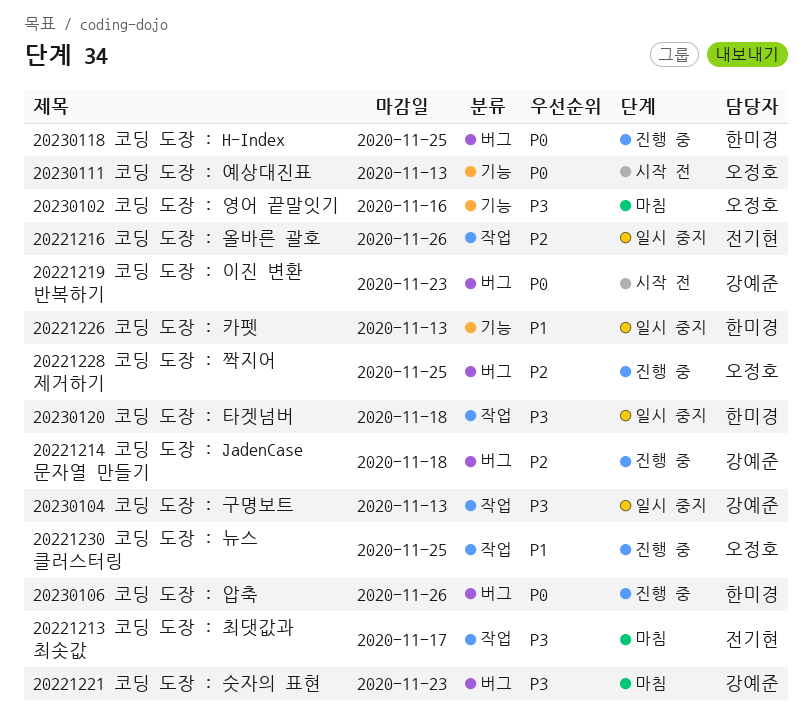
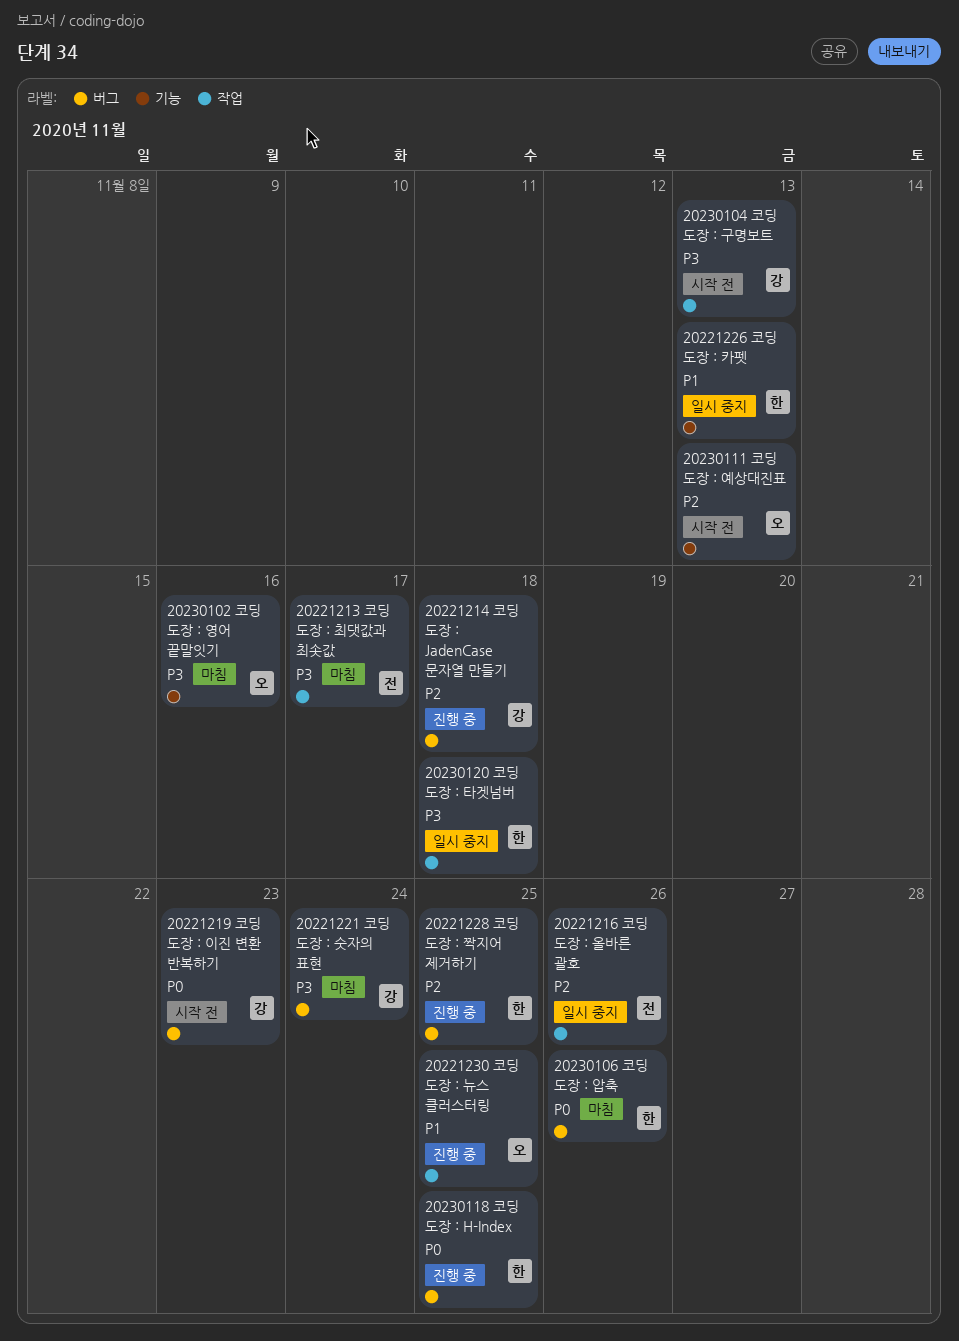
20221221 코딩 도장 : 숫자의 표현, due: Nov 23 -> Nov 24
20221228 코딩 도장 : 짝지어 제거하기, owner: 오정호 -> 한미경
20230104 코딩 도장 : 구명보트, status: 일시 중지 -> 시작 전
20230106 코딩 도장 : 압축, status: 진행 중 -> 마침
20230111 코딩 도장 : 예상대진표, priority: P0 -> P2

